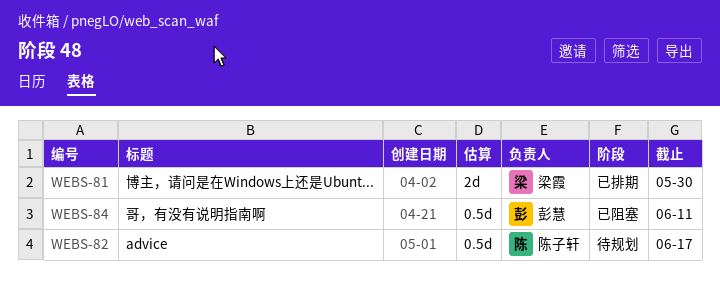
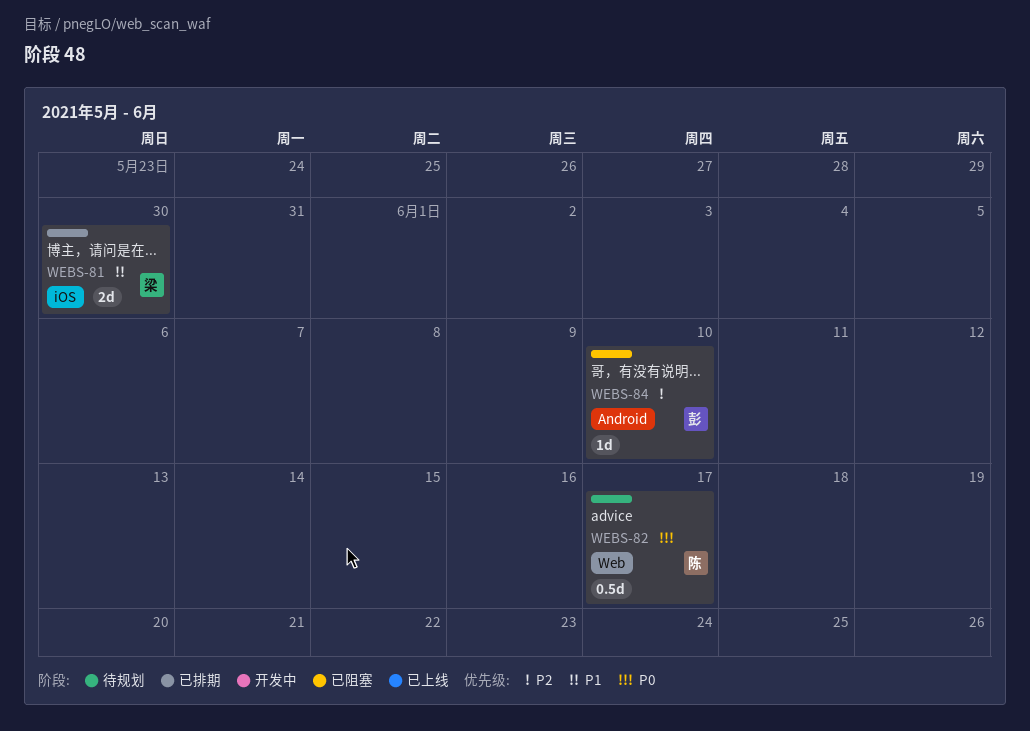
WEBS-84, estimate: 0.5d -> 1d
WEBS-84, due: Jun 11 -> Jun 10

